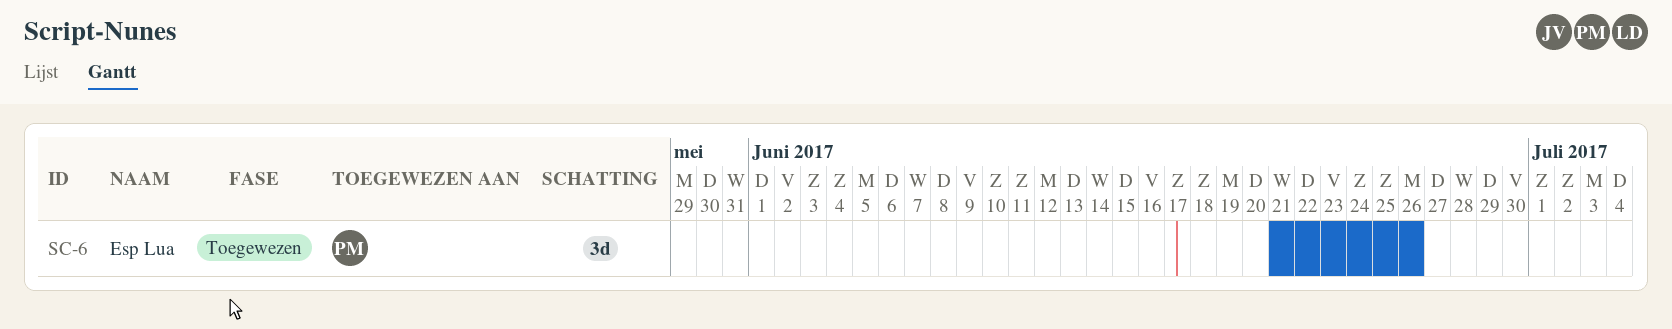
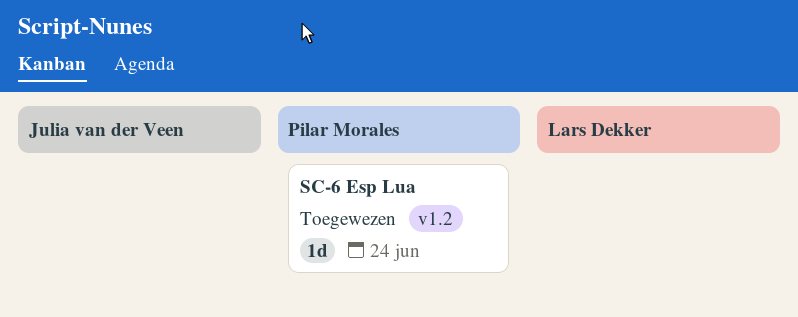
SC-6, estimate: 3d -> 1d
SC-6, due: Jun 26 -> Jun 24

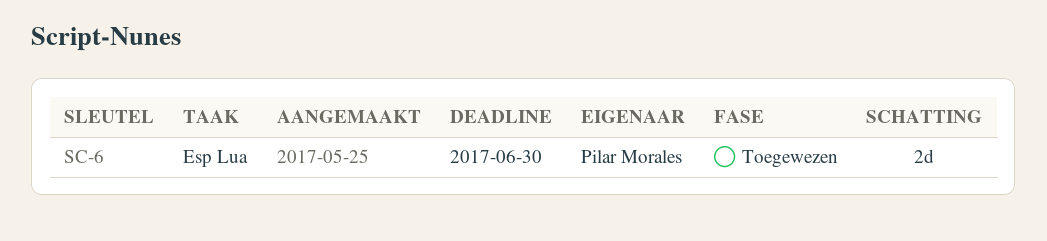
SC-6, estimate: 1d -> 2d
SC-6, due: Jun 24 -> Jun 30

